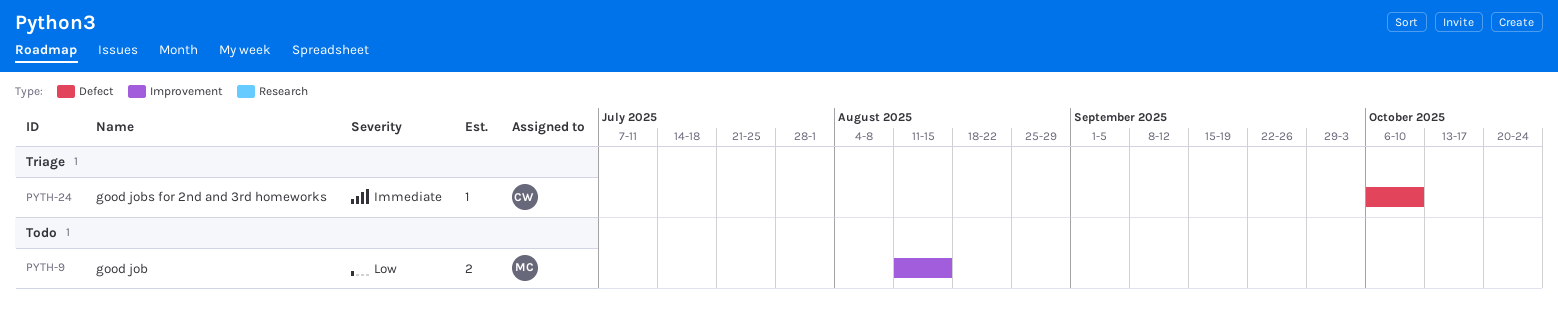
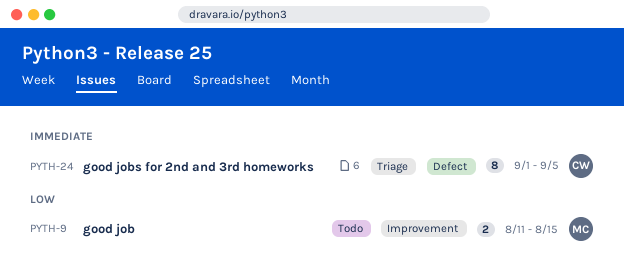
PYTH-24, estimate: 1 -> 8
PYTH-24, start: Oct 6 -> Sep 1
PYTH-24, due: Oct 10 -> Sep 5

